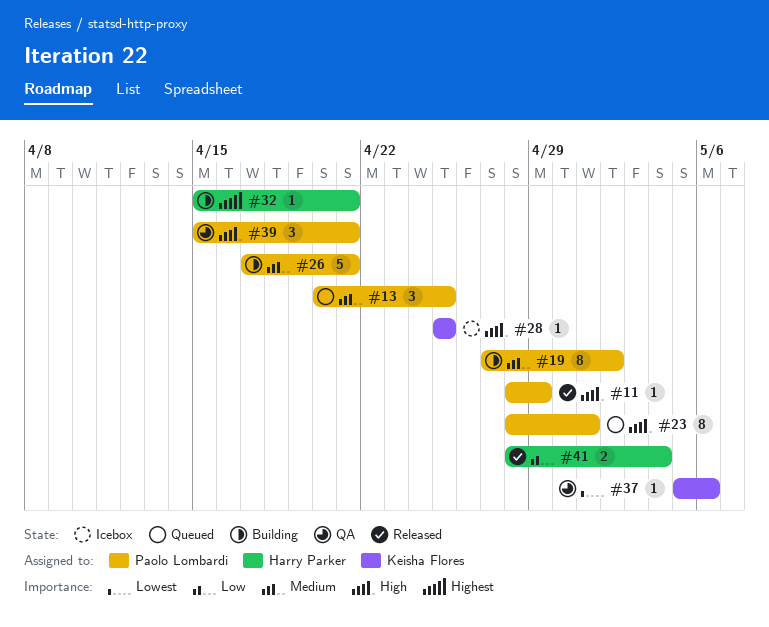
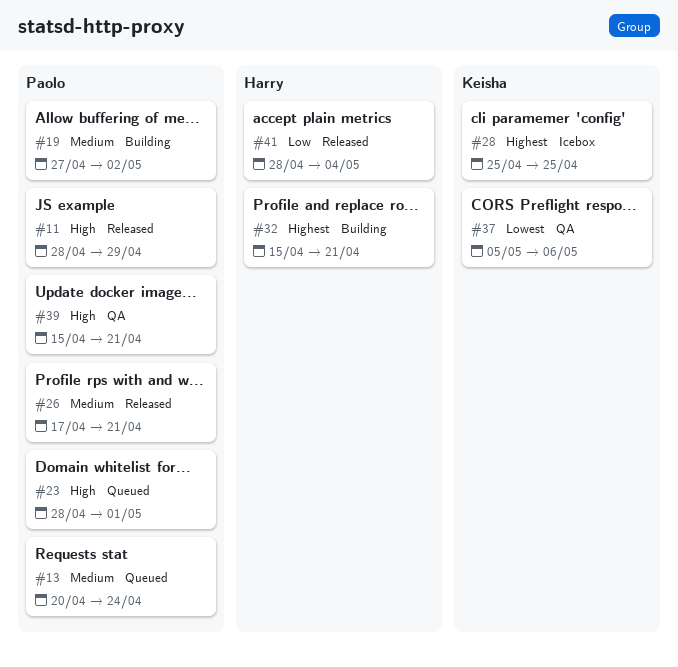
#13, due: Apr 25 -> Apr 24
#26, status: Building -> Released
#28, priority: High -> Highest

